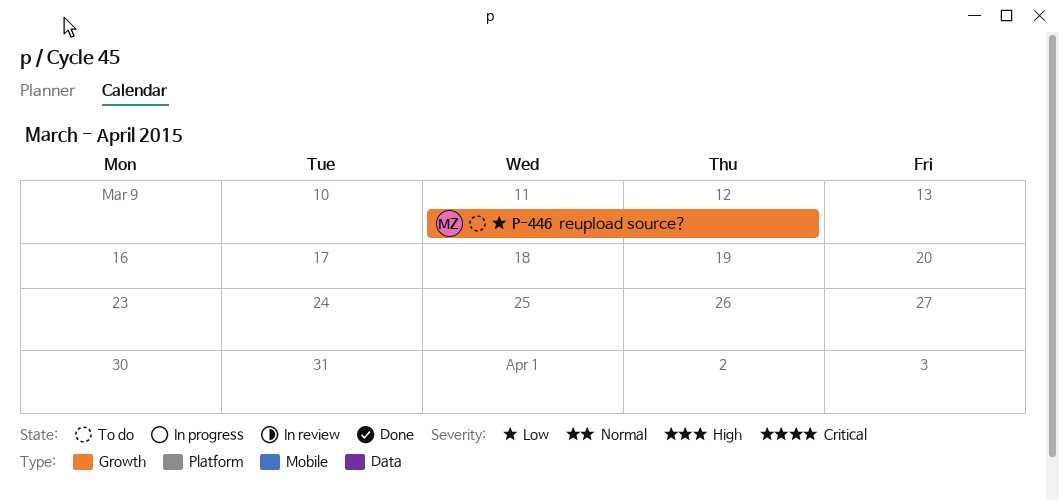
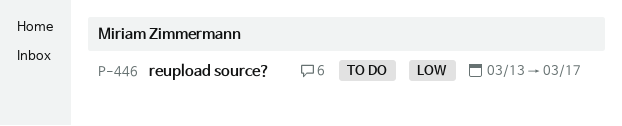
P-446, start: Mar 11 -> Mar 13
P-446, due: Mar 12 -> Mar 17

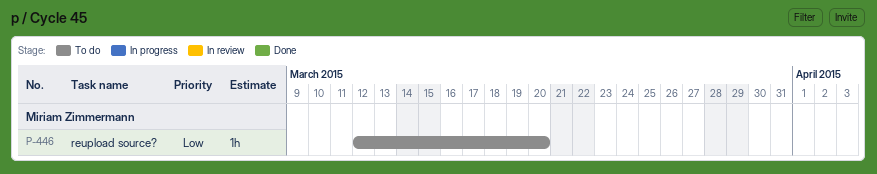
P-446, start: Mar 13 -> Mar 12
P-446, due: Mar 17 -> Mar 20

